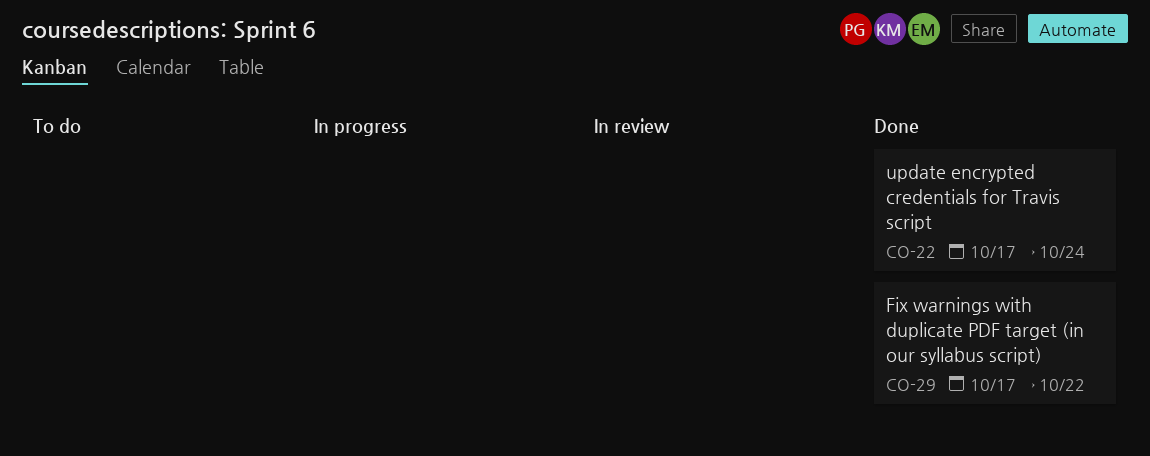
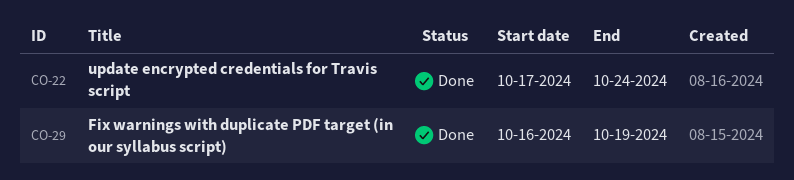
CO-29, start: Oct 17 -> Oct 16
CO-29, due: Oct 22 -> Oct 19

